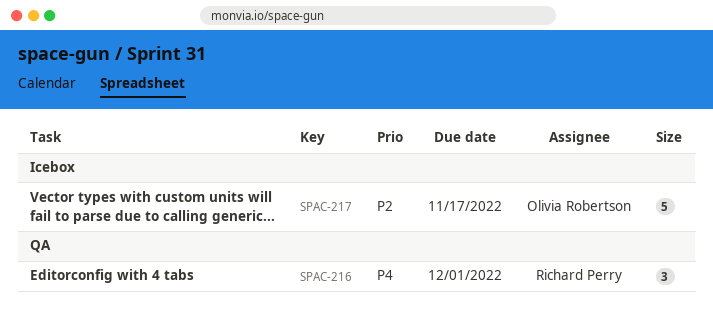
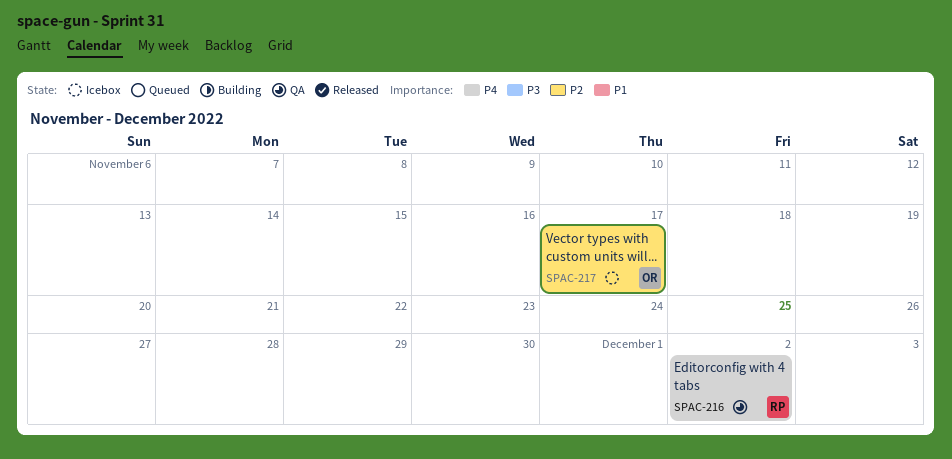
SPAC-216, due: Dec 1 -> Dec 2

